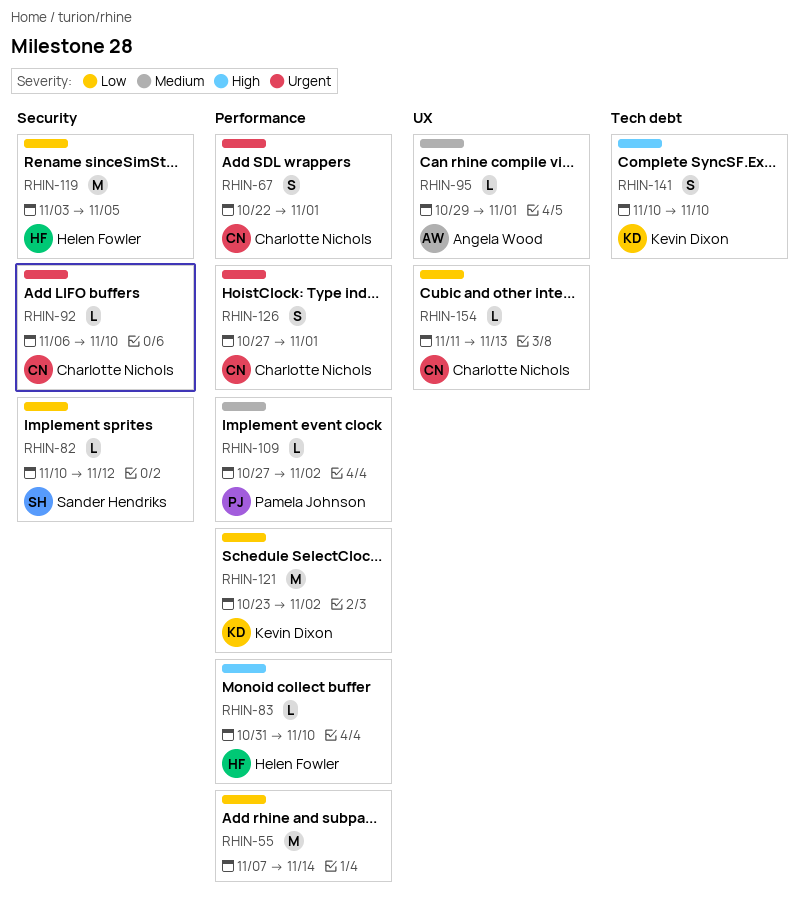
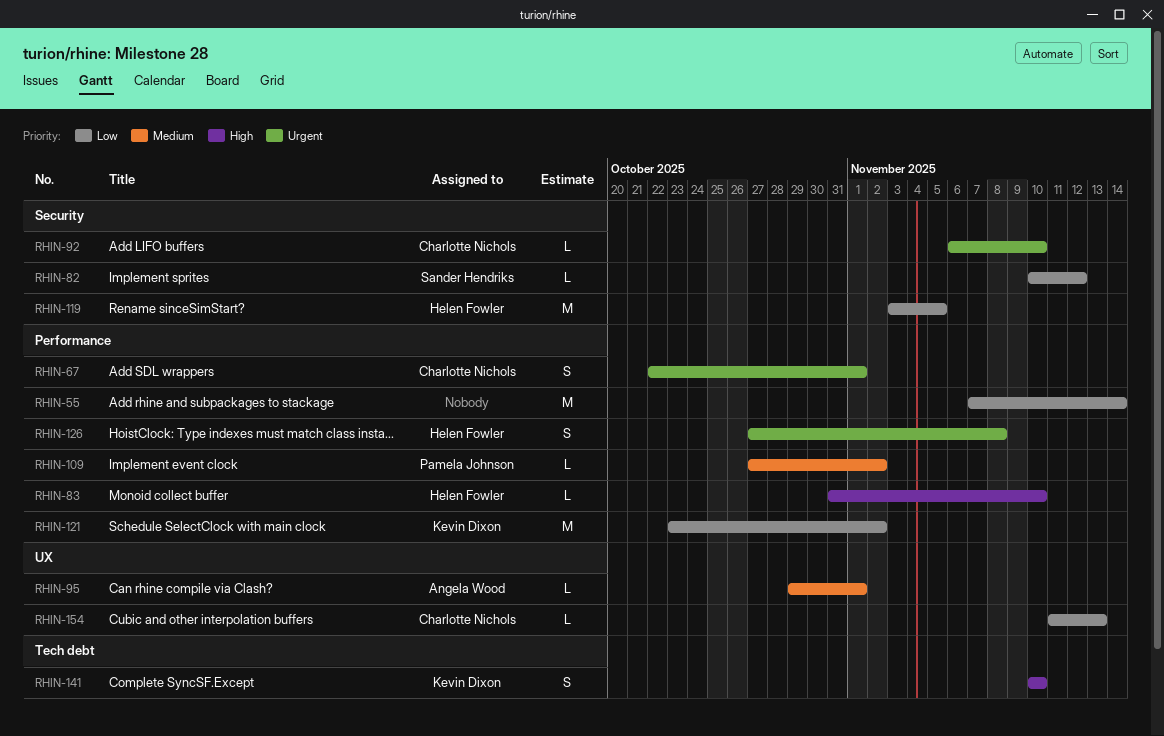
RHIN-126, owner: Charlotte Nichols -> Helen Fowler
RHIN-126, due: Nov 1 -> Nov 8

